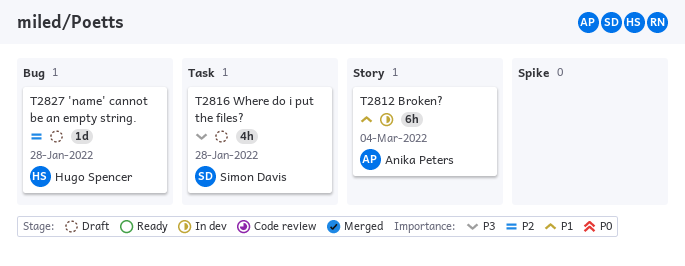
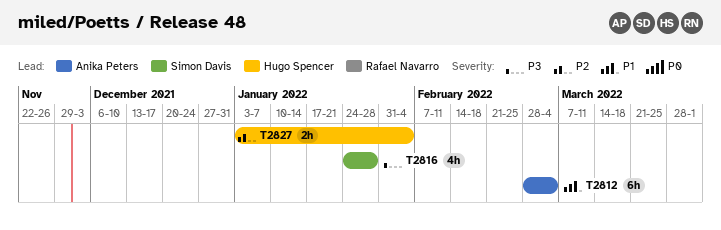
T2827, estimate: 1d -> 2h
T2827, due: Jan 28 -> Feb 4

